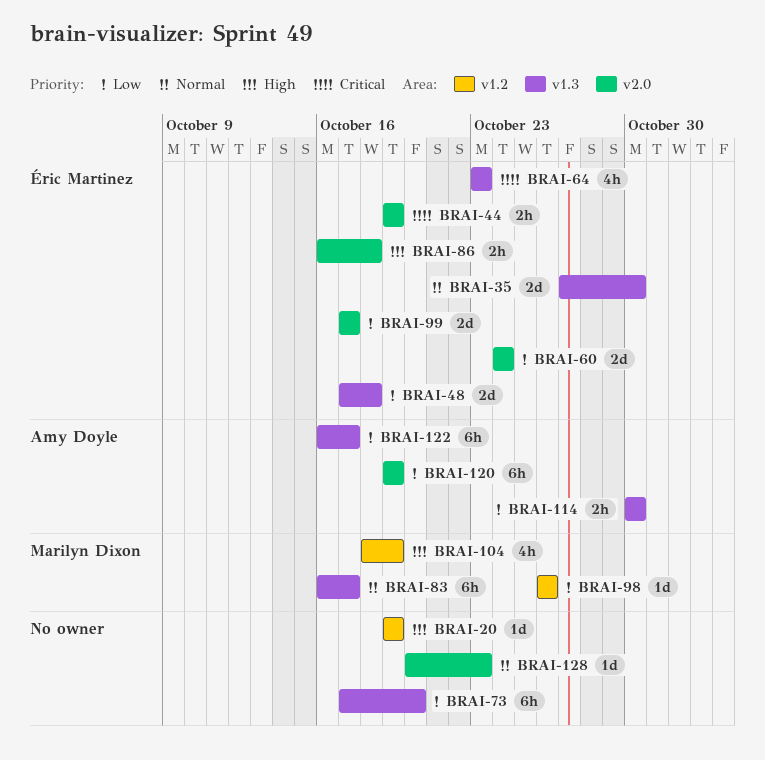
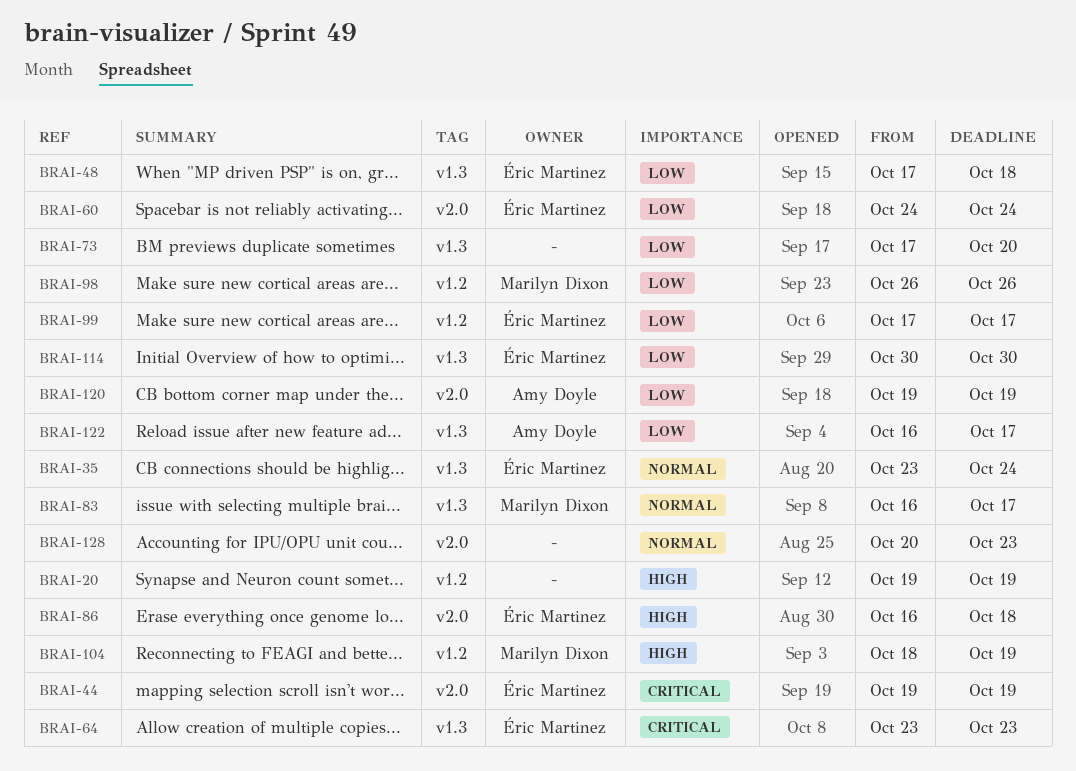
BRAI-35, start: Oct 27 -> Oct 23
BRAI-35, due: Oct 30 -> Oct 24
BRAI-99, label: v2.0 -> v1.2
BRAI-114, owner: Amy Doyle -> Éric Martinez

